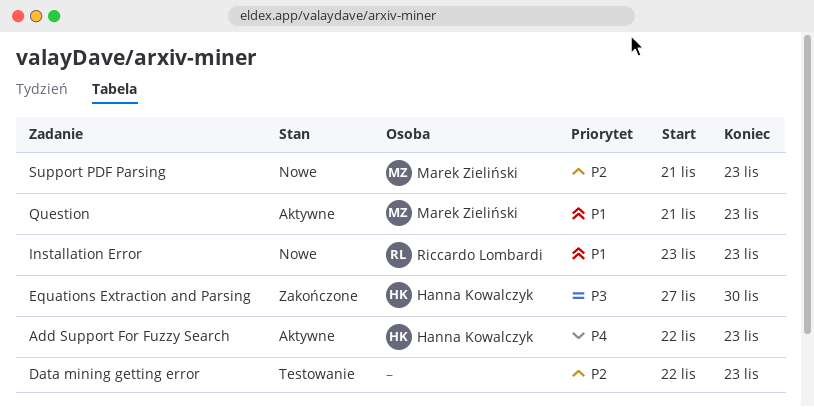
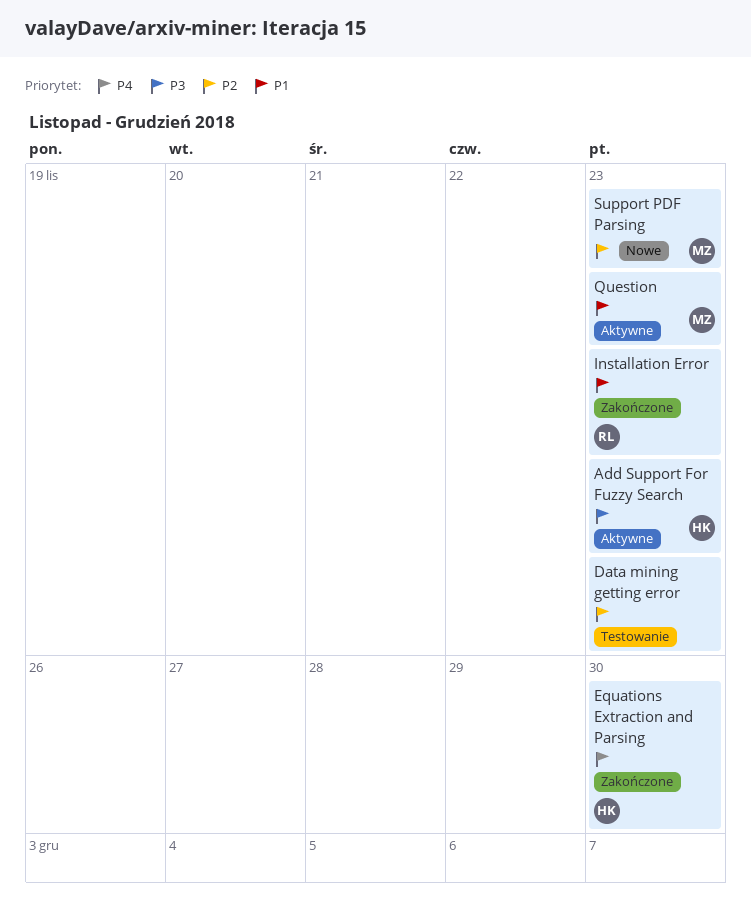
Add Support For Fuzzy Search, priority: P4 -> P3
Equations Extraction and Parsing, priority: P3 -> P4
Installation Error, status: Nowe -> Zakończone

